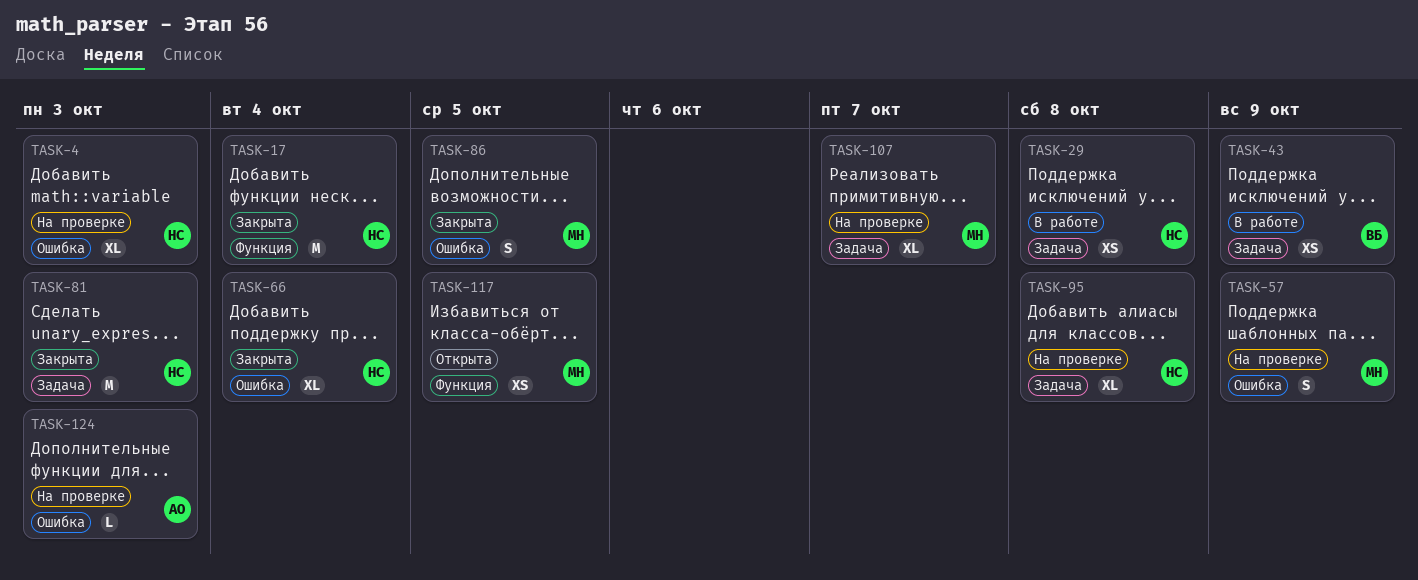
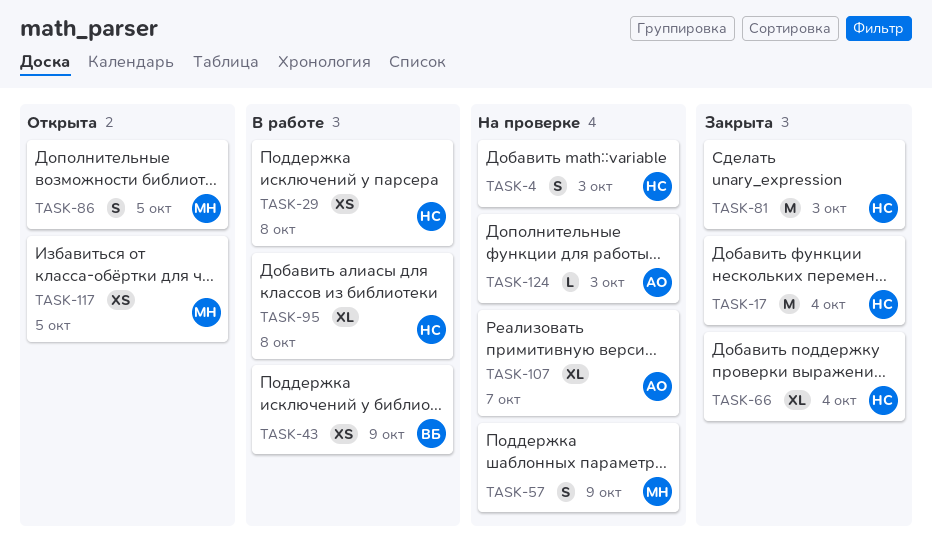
TASK-4, estimate: XL -> S
TASK-86, status: Закрыта -> Открыта
TASK-95, status: На проверке -> В работе
TASK-107, owner: МН -> АО

